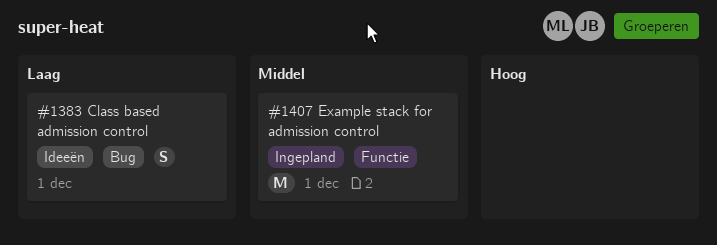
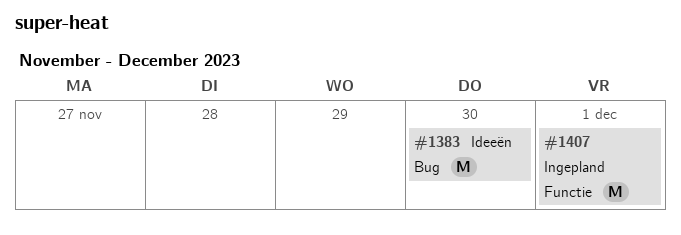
#1383, estimate: S -> M
#1383, day: Dec 1 -> Nov 30

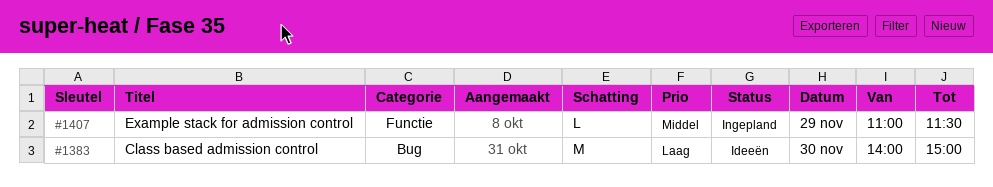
#1407, estimate: M -> L
#1407, day: Dec 1 -> Nov 29

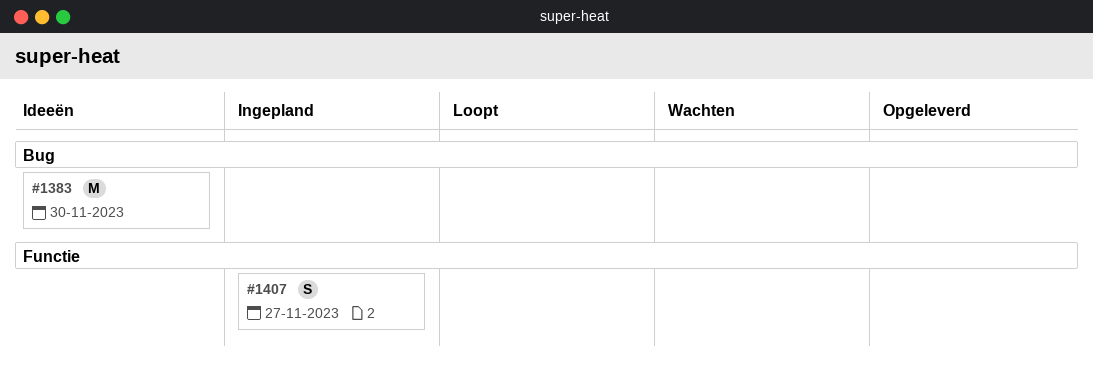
#1407, estimate: L -> S
#1407, day: Nov 29 -> Nov 27

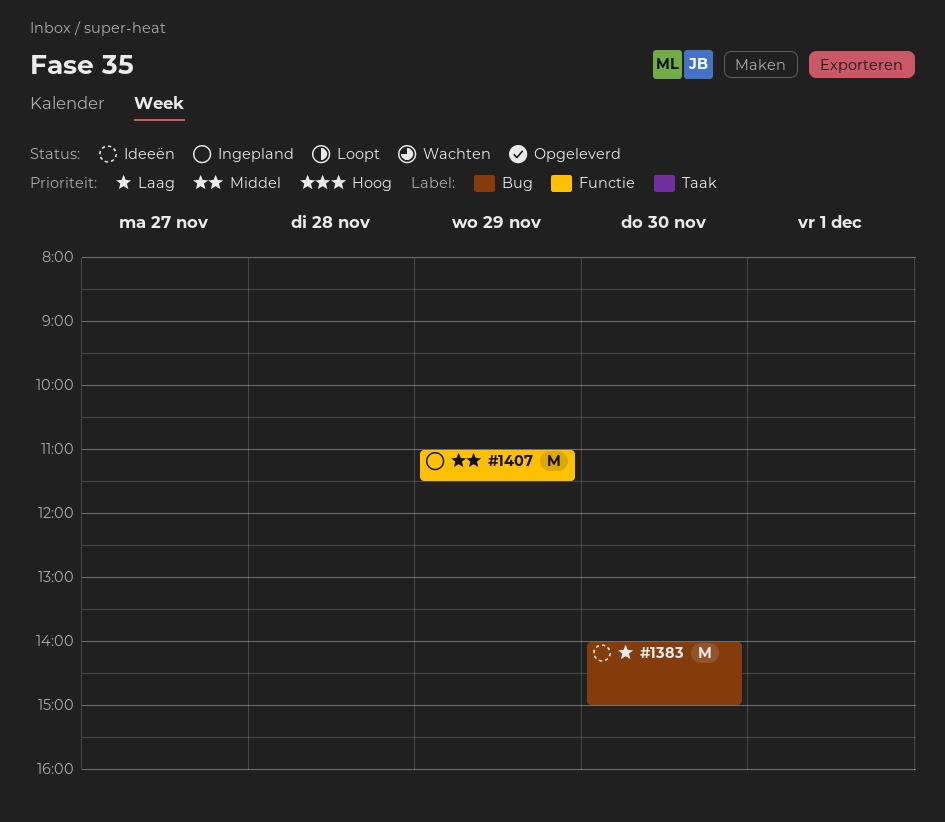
#1407, estimate: S -> M
#1407, day: Nov 27 -> Nov 29

